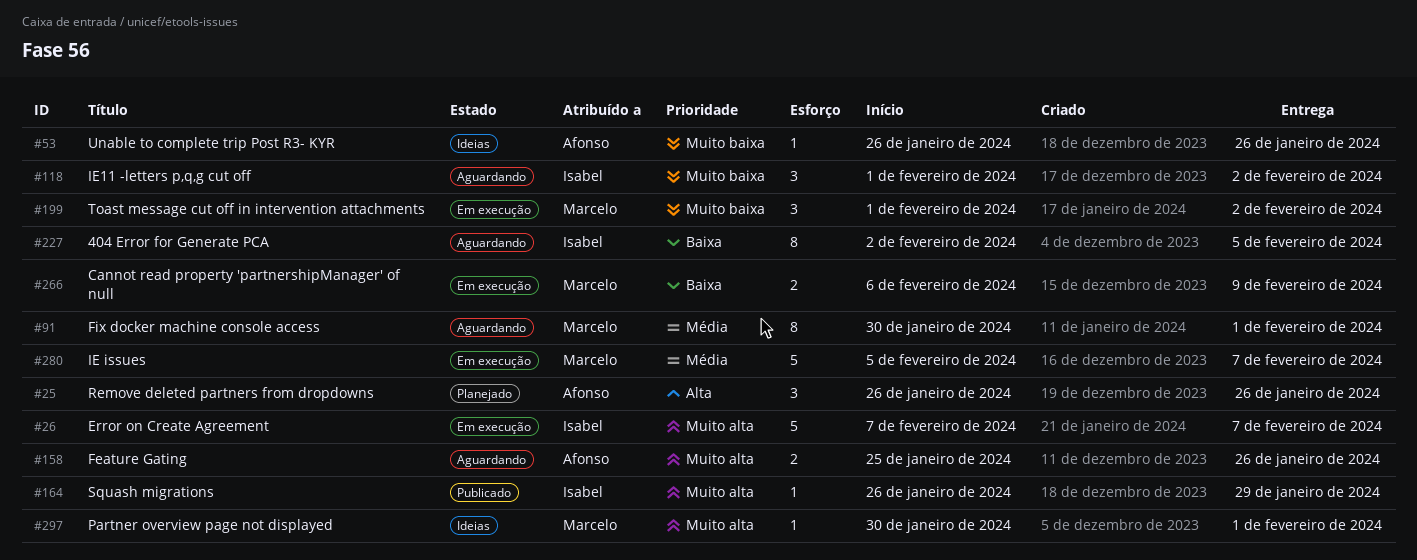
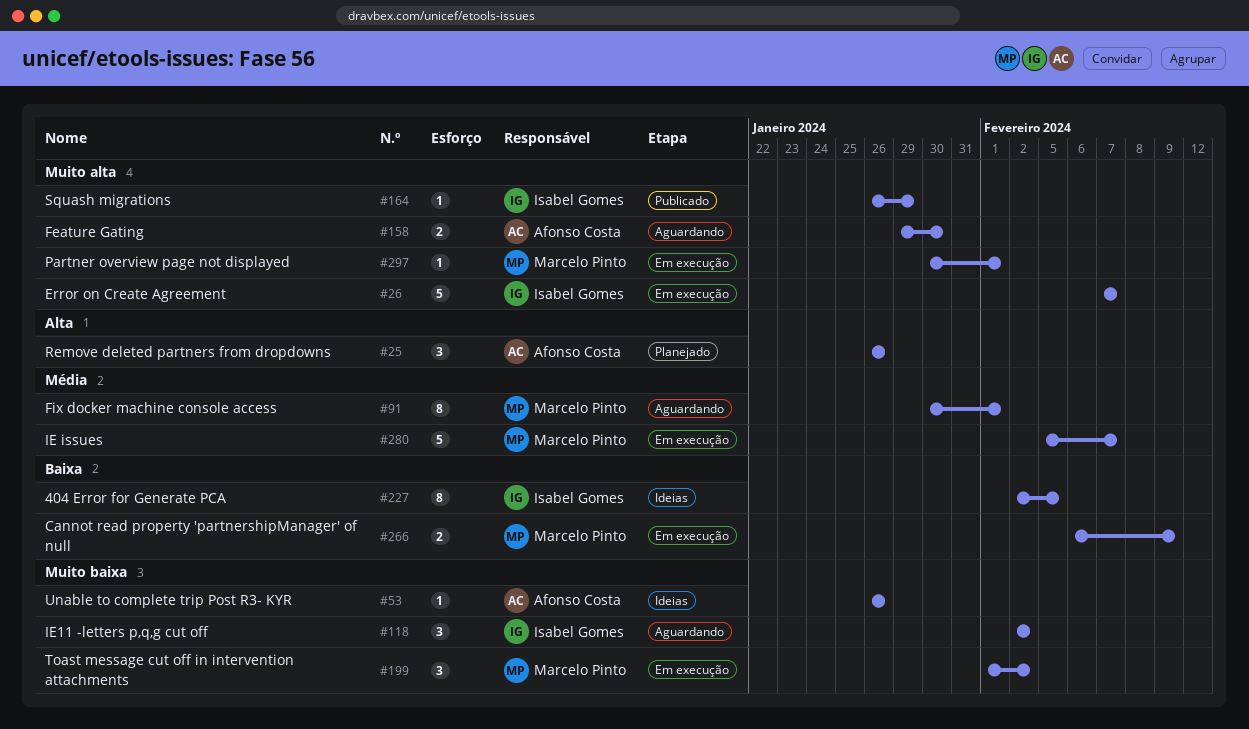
#118, start: Feb 1 -> Feb 2
#158, start: Jan 25 -> Jan 29
#158, due: Jan 26 -> Jan 30
#227, status: Aguardando -> Ideias
#297, status: Ideias -> Em execução

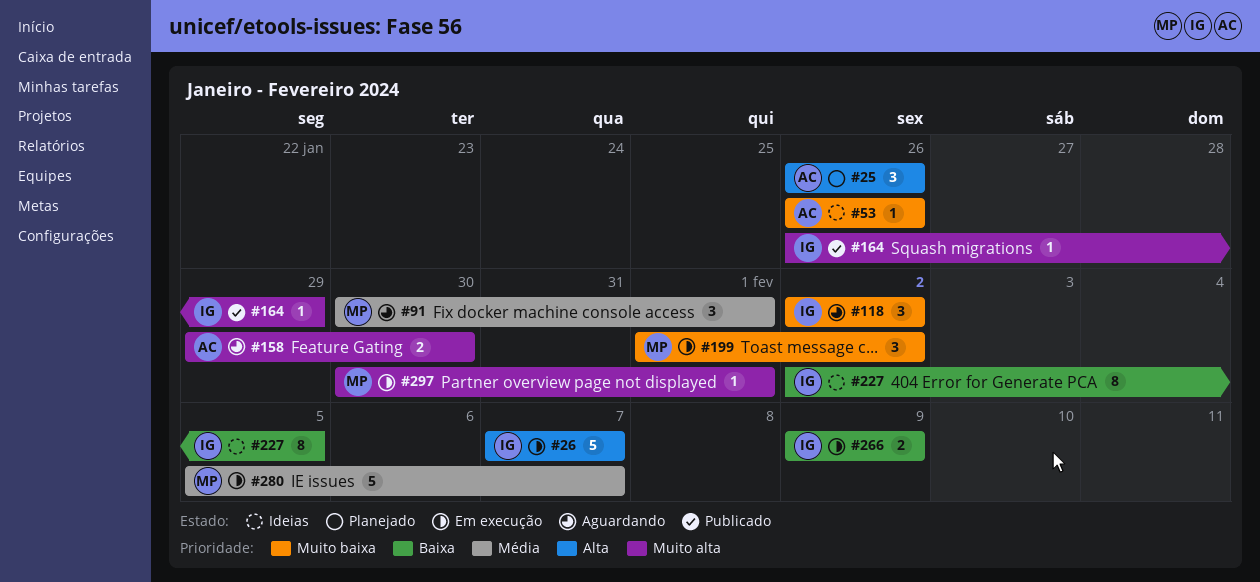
#26, priority: Muito alta -> Alta
#91, estimate: 8 -> 3
#266, owner: Marcelo Pinto -> Isabel Gomes
#266, start: Feb 6 -> Feb 9

